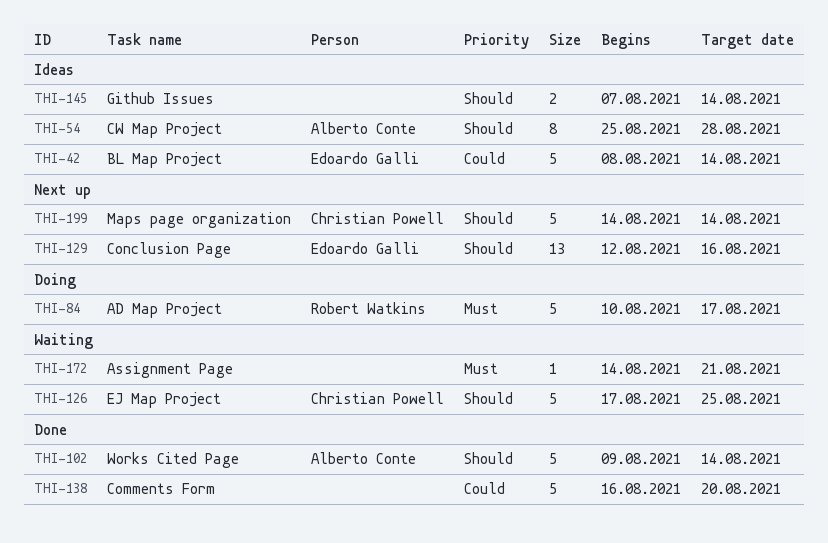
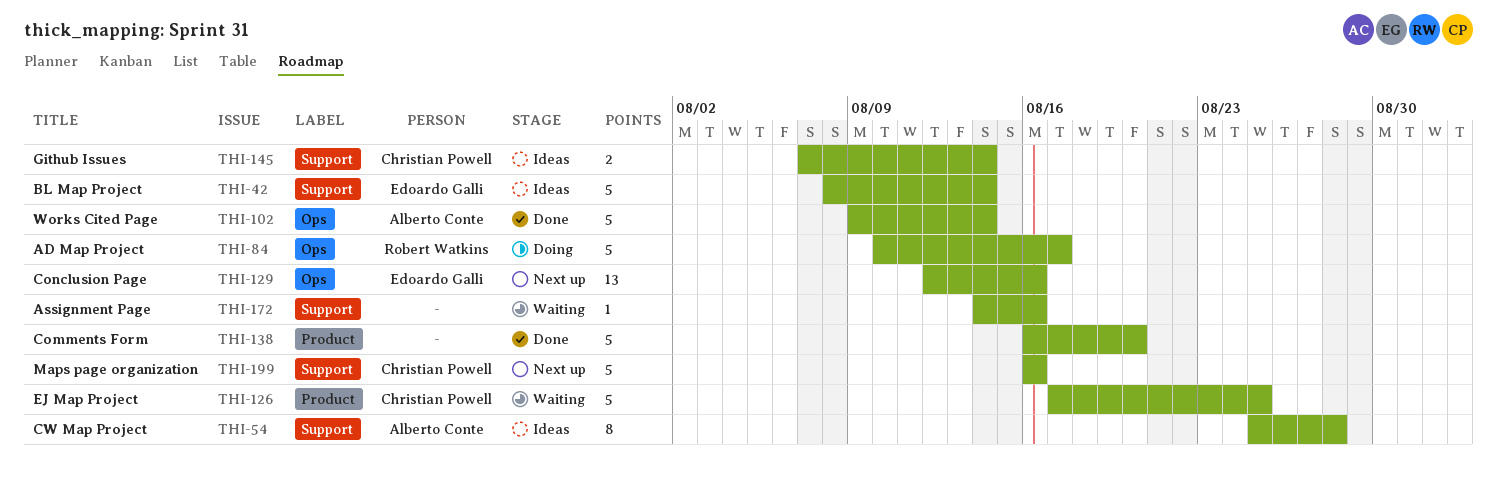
THI-145, owner: none -> Christian Powell
THI-172, due: Aug 21 -> Aug 16
THI-199, start: Aug 14 -> Aug 16
THI-199, due: Aug 14 -> Aug 16

